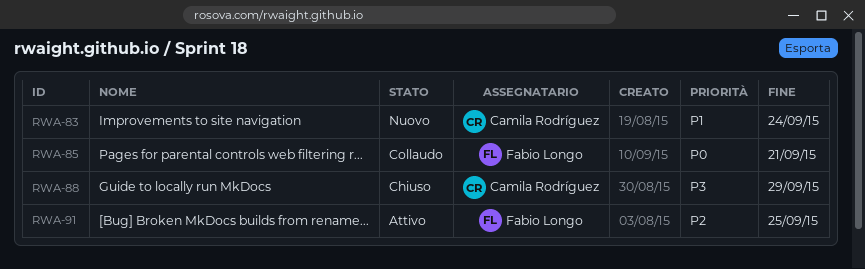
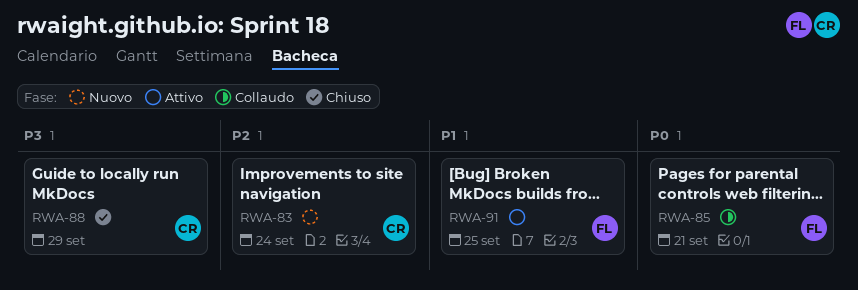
RWA-83, priority: P1 -> P2
RWA-91, priority: P2 -> P1

